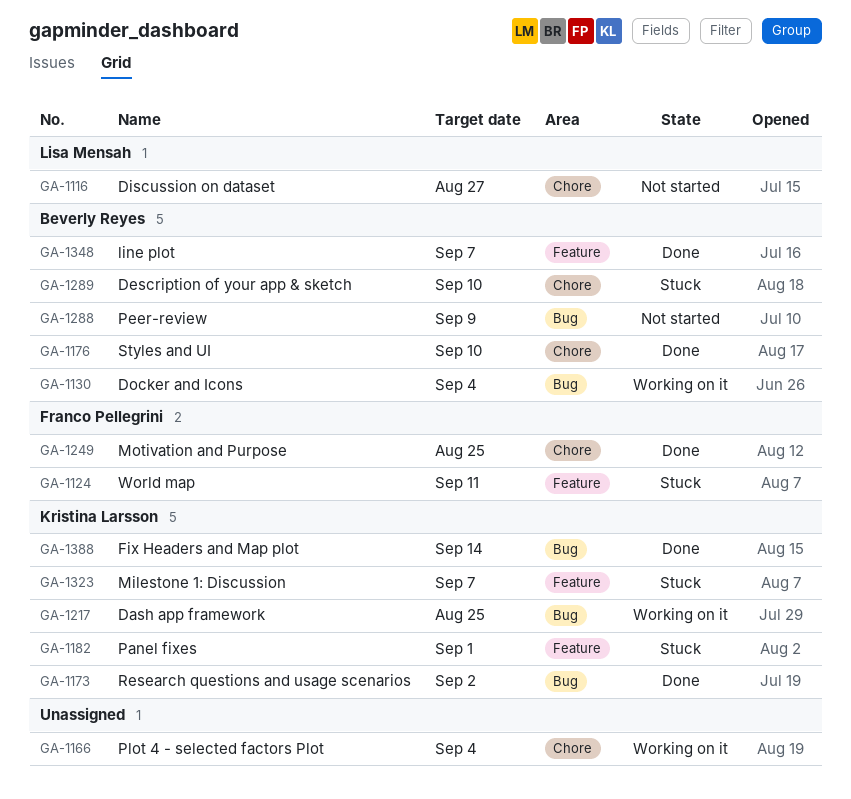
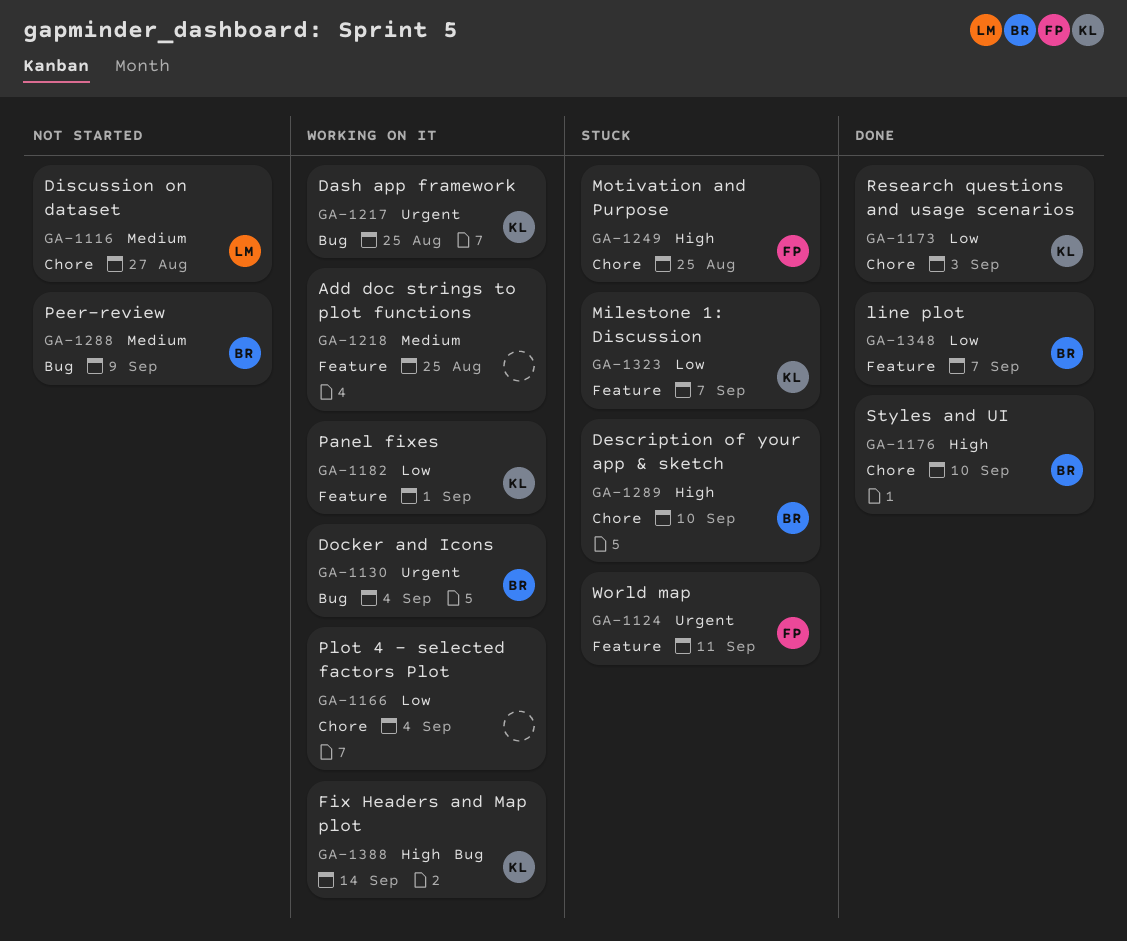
GA-1173, label: Bug -> Chore
GA-1173, due: Sep 2 -> Sep 3
GA-1182, status: Stuck -> Working on it
GA-1218: none -> present
GA-1249, status: Done -> Stuck
GA-1388, status: Done -> Working on it

